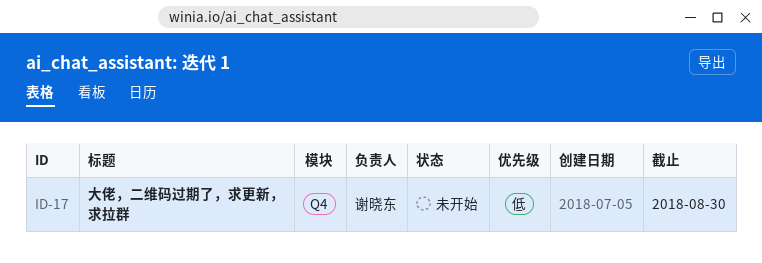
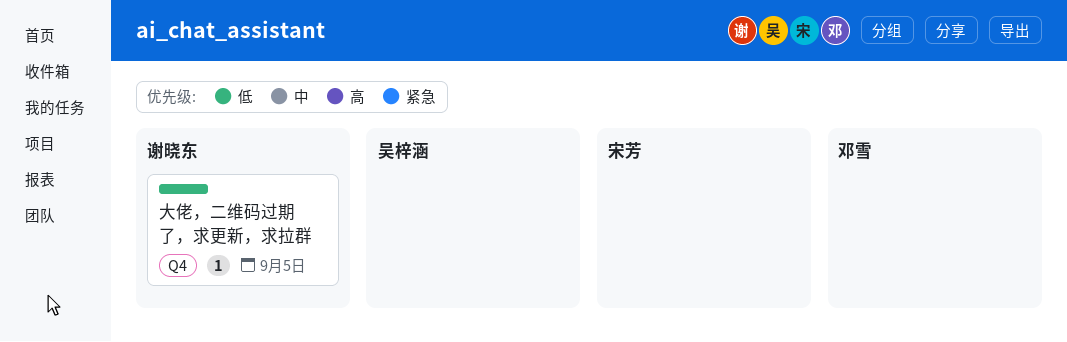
大佬，二维码过期了，求更新，求拉群, due: Aug 30 -> Sep 5

